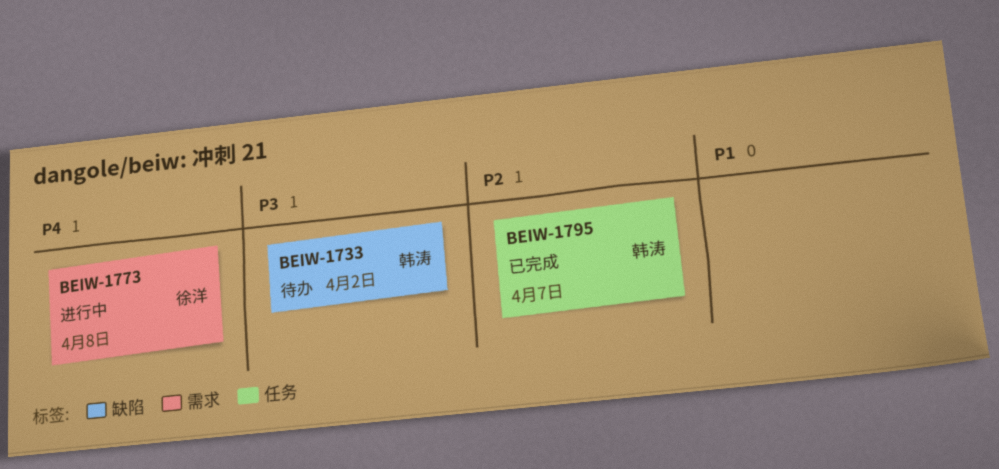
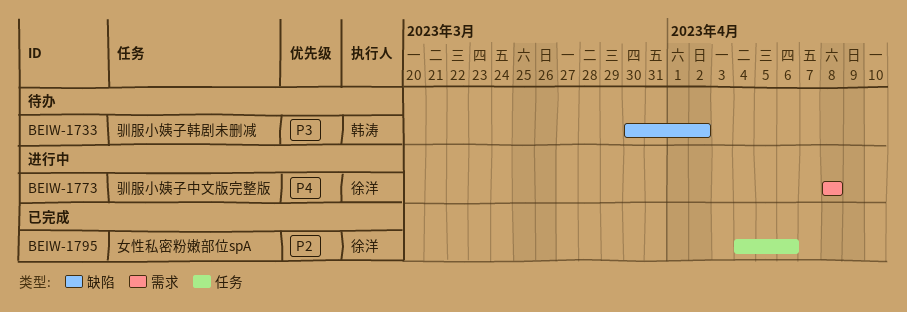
BEIW-1795, owner: 韩涛 -> 徐洋
BEIW-1795, due: Apr 7 -> Apr 6

